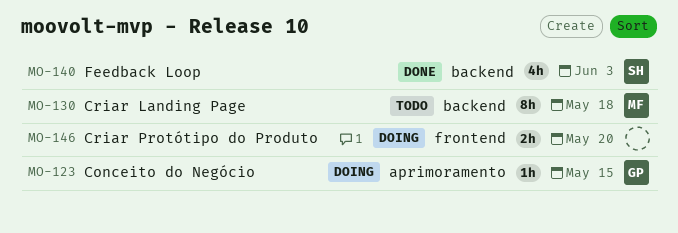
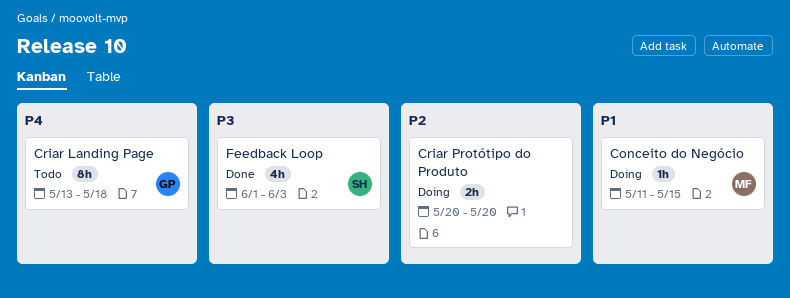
Conceito do Negócio, owner: GP -> MF
Criar Landing Page, owner: MF -> GP

